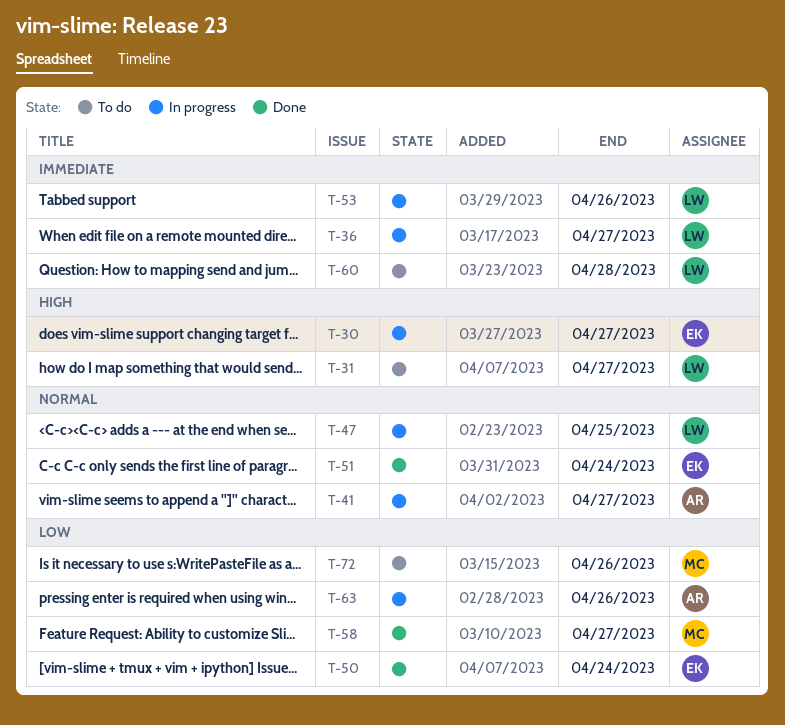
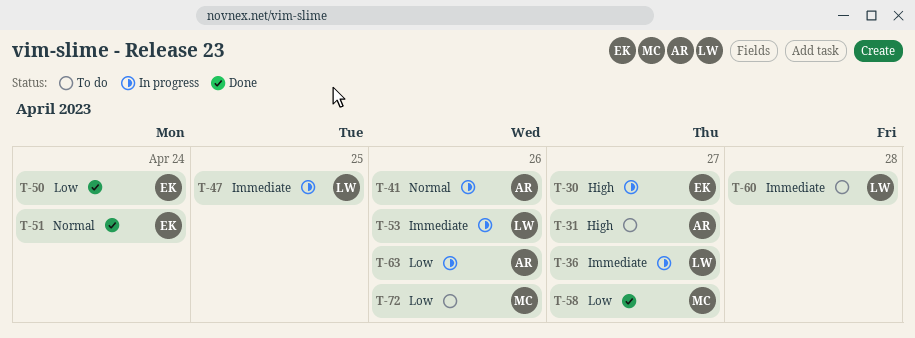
T-31, owner: LW -> AR
T-41, due: Apr 27 -> Apr 26
T-47, priority: Normal -> Immediate

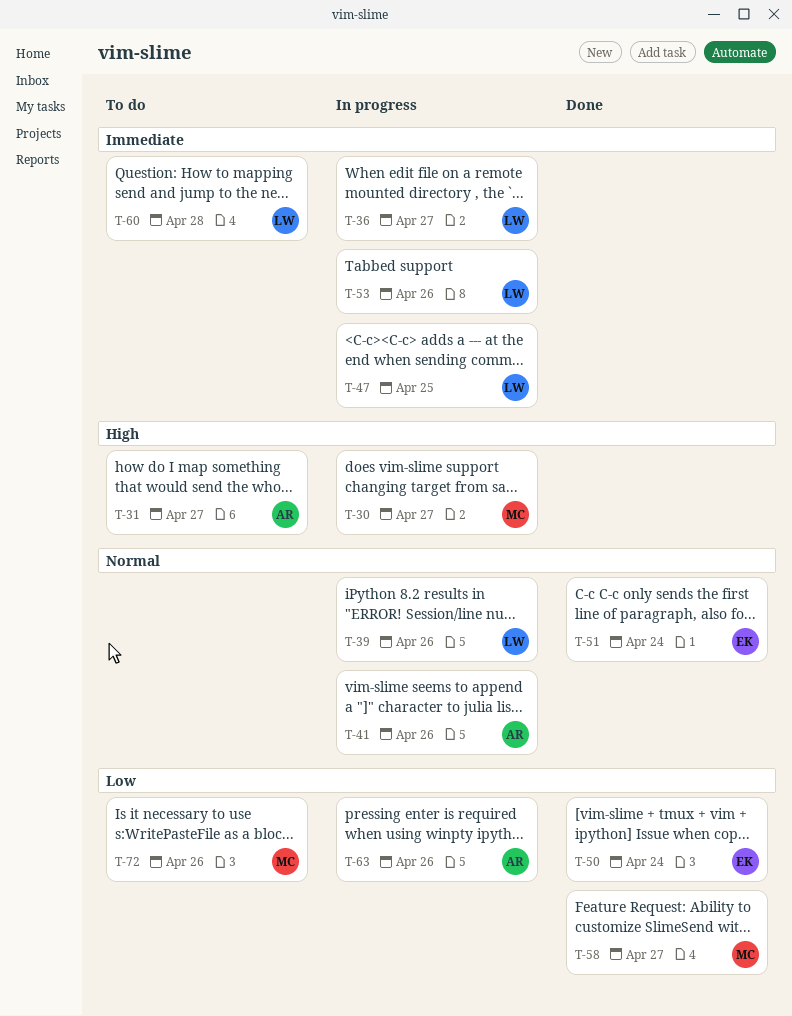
T-30, owner: EK -> MC
T-39: none -> present

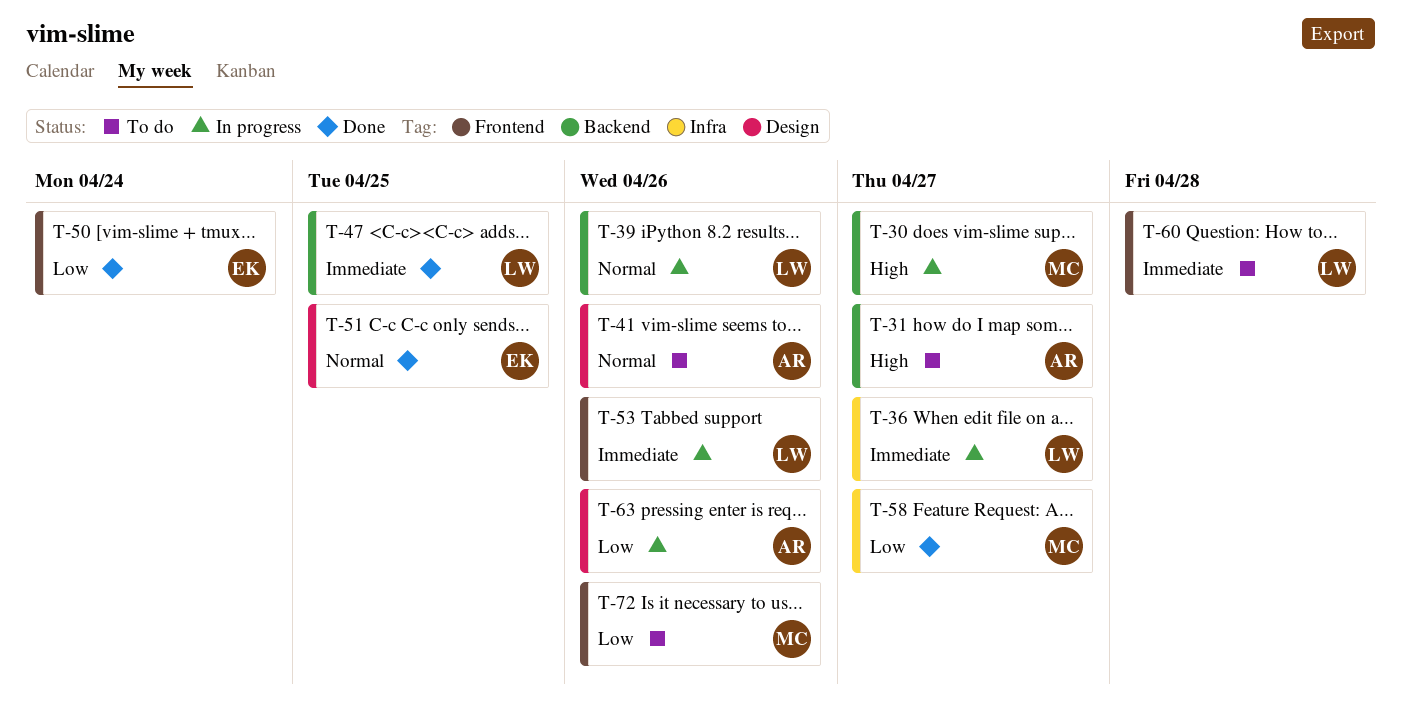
T-41, status: In progress -> To do
T-47, status: In progress -> Done
T-51, due: Apr 24 -> Apr 25

